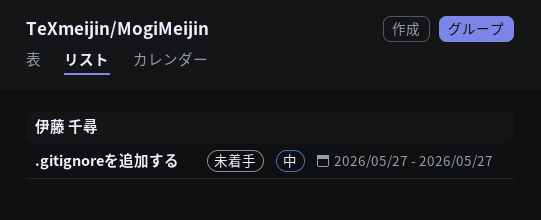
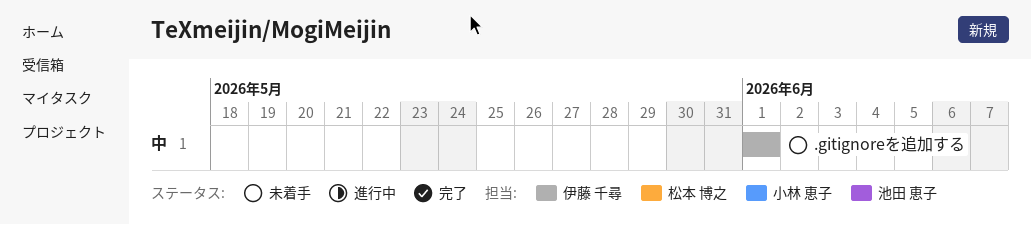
.gitignoreを追加する, start: May 27 -> Jun 1
.gitignoreを追加する, due: May 27 -> Jun 1

